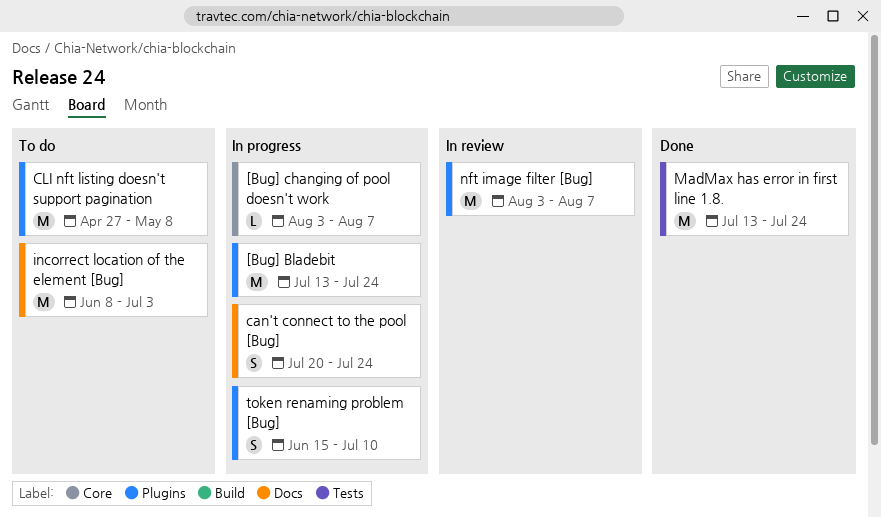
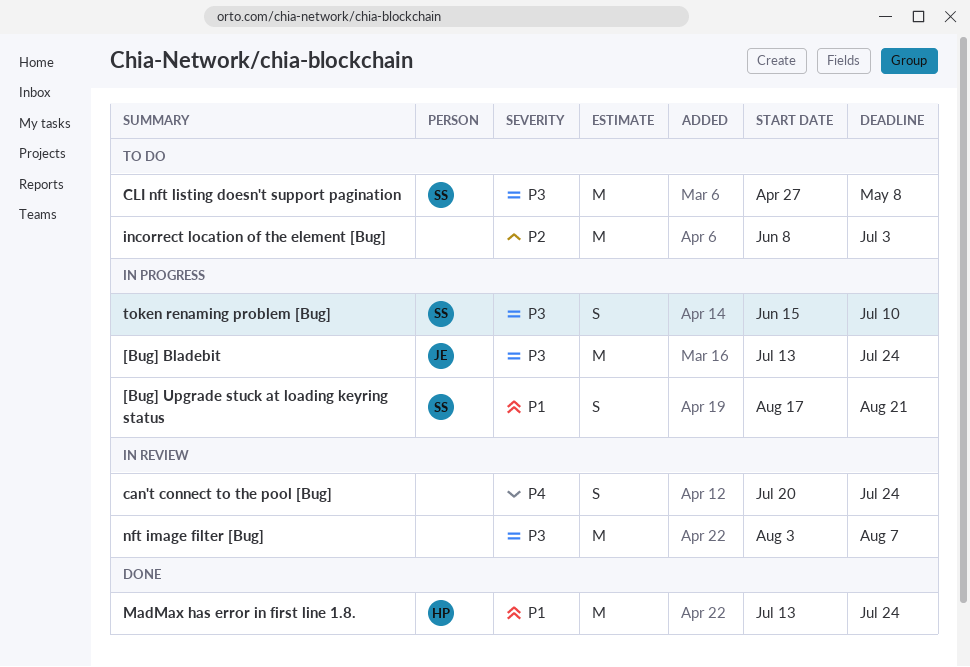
[Bug] changing of pool doesn't work: present -> none
[Bug] Upgrade stuck at loading keyring status: none -> present
can't connect to the pool [Bug], status: In progress -> In review

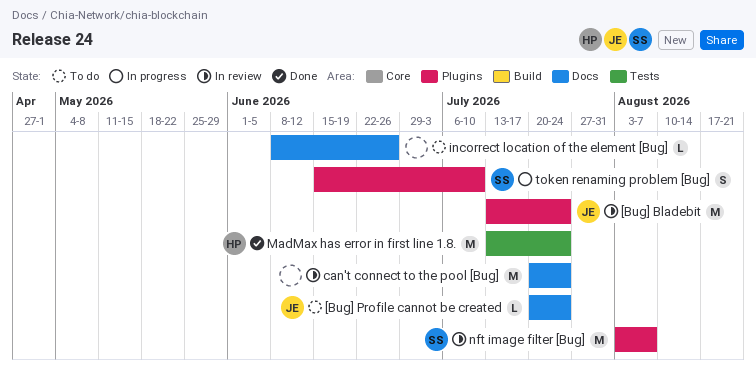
[Bug] Bladebit, status: In progress -> In review
[Bug] Profile cannot be created: none -> present
[Bug] Upgrade stuck at loading keyring status: present -> none
can't connect to the pool [Bug], estimate: S -> M
CLI nft listing doesn't support pagination: present -> none
incorrect location of the element [Bug], estimate: M -> L
incorrect location of the element [Bug], due: Jul 3 -> Jun 26
nft image filter [Bug], owner: none -> SS

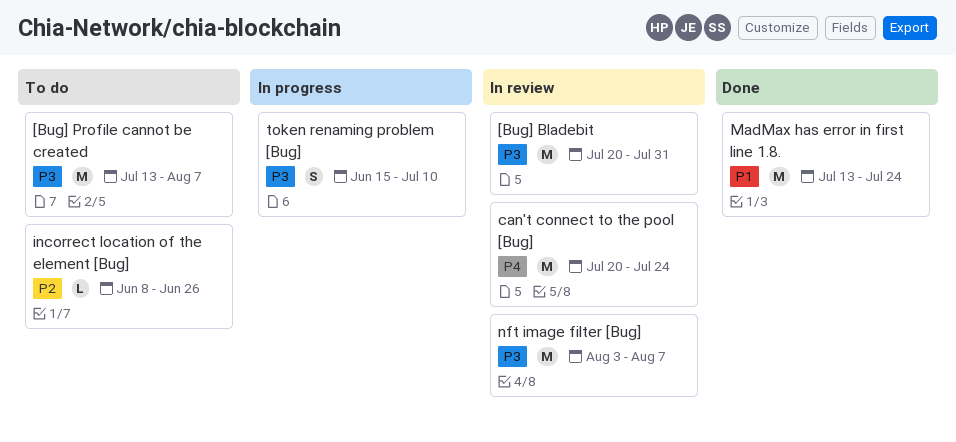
[Bug] Bladebit, start: Jul 13 -> Jul 20
[Bug] Bladebit, due: Jul 24 -> Jul 31
[Bug] Profile cannot be created, estimate: L -> M
[Bug] Profile cannot be created, start: Jul 20 -> Jul 13
[Bug] Profile cannot be created, due: Jul 24 -> Aug 7

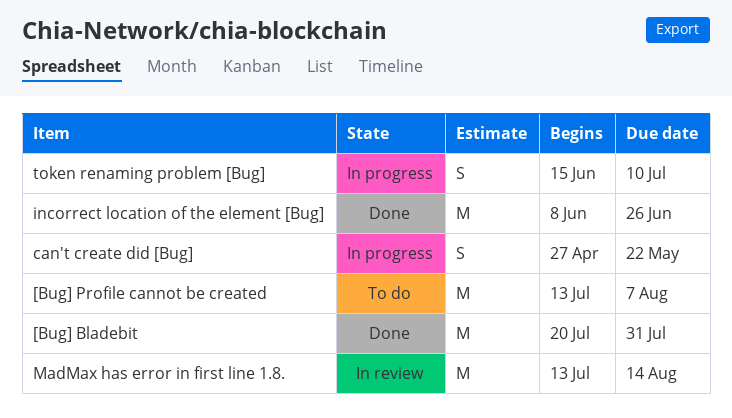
[Bug] Bladebit, status: In review -> Done
can't connect to the pool [Bug]: present -> none
can't create did [Bug]: none -> present
incorrect location of the element [Bug], status: To do -> Done
incorrect location of the element [Bug], estimate: L -> M
MadMax has error in first line 1.8., status: Done -> In review
MadMax has error in first line 1.8., due: Jul 24 -> Aug 14
nft image filter [Bug]: present -> none

